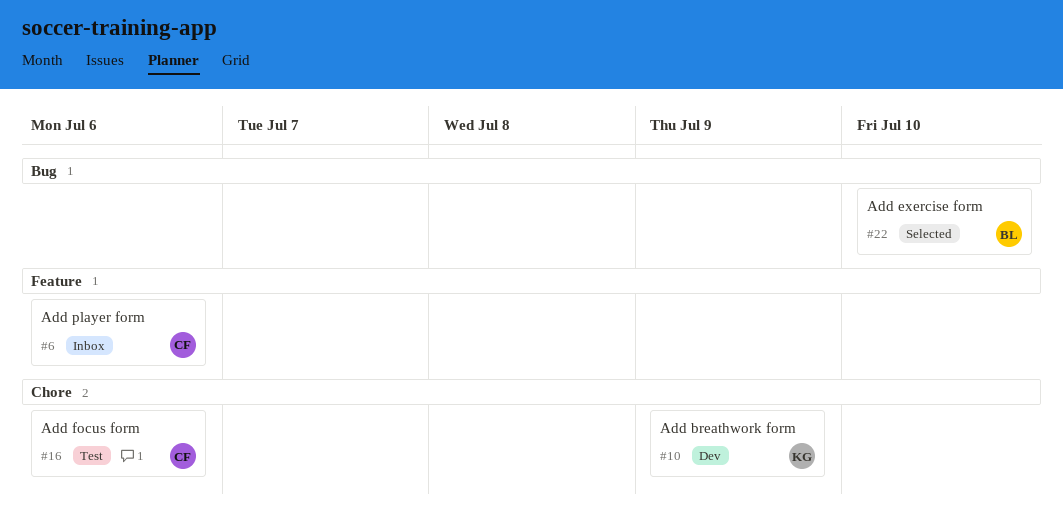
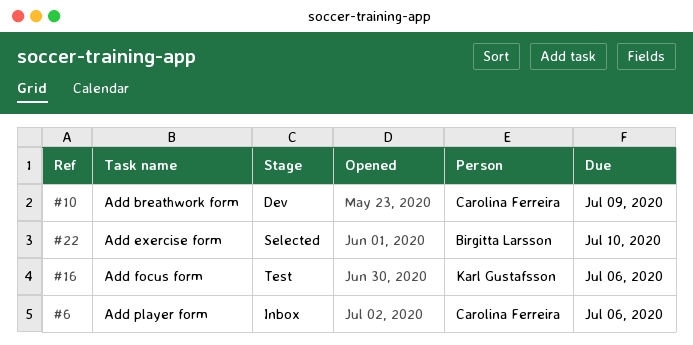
#10, owner: Karl Gustafsson -> Carolina Ferreira
#16, owner: Carolina Ferreira -> Karl Gustafsson

